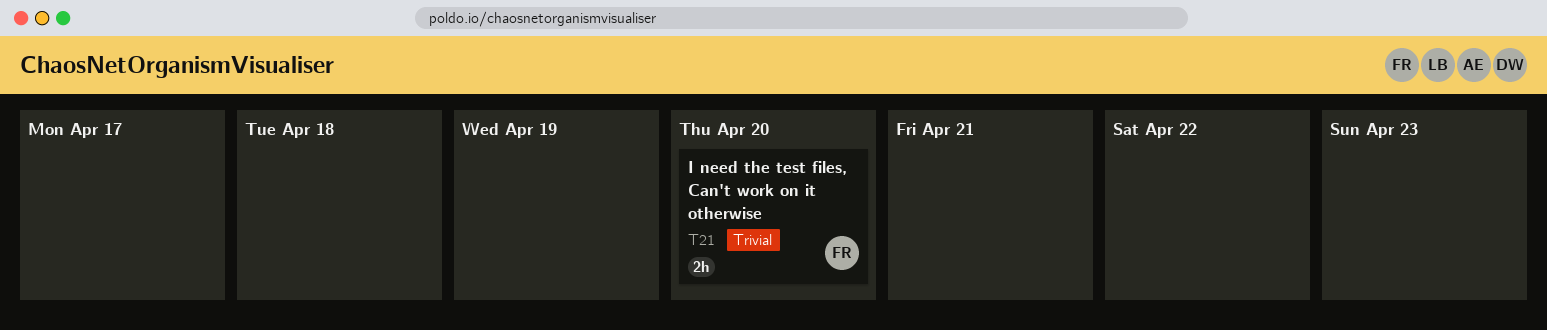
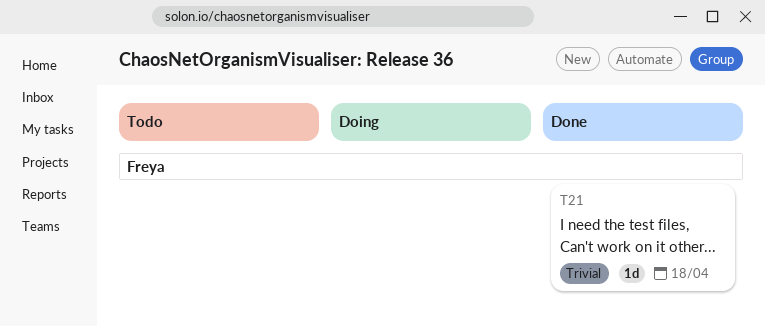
T21, estimate: 2h -> 1d
T21, due: Apr 20 -> Apr 18

